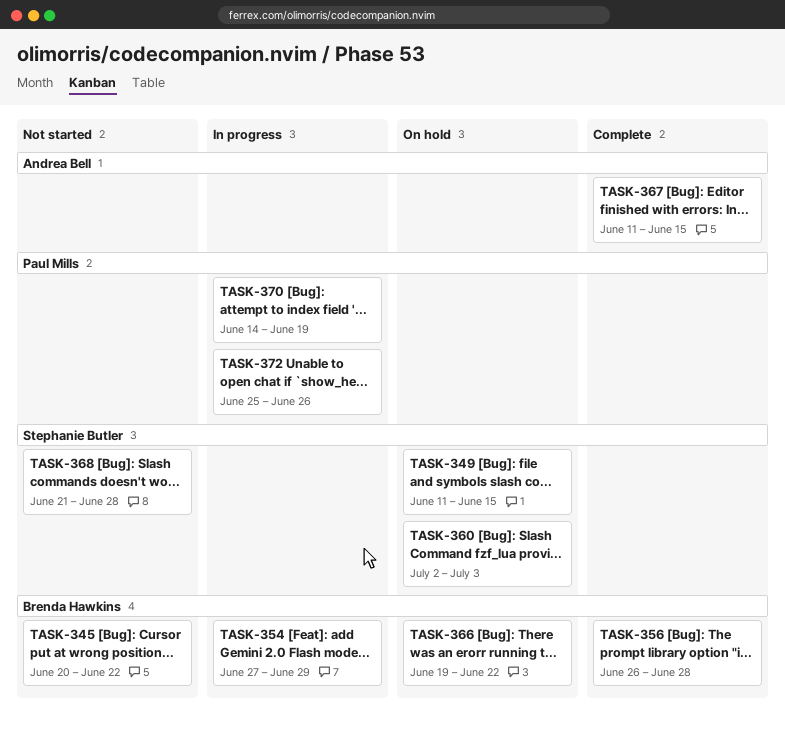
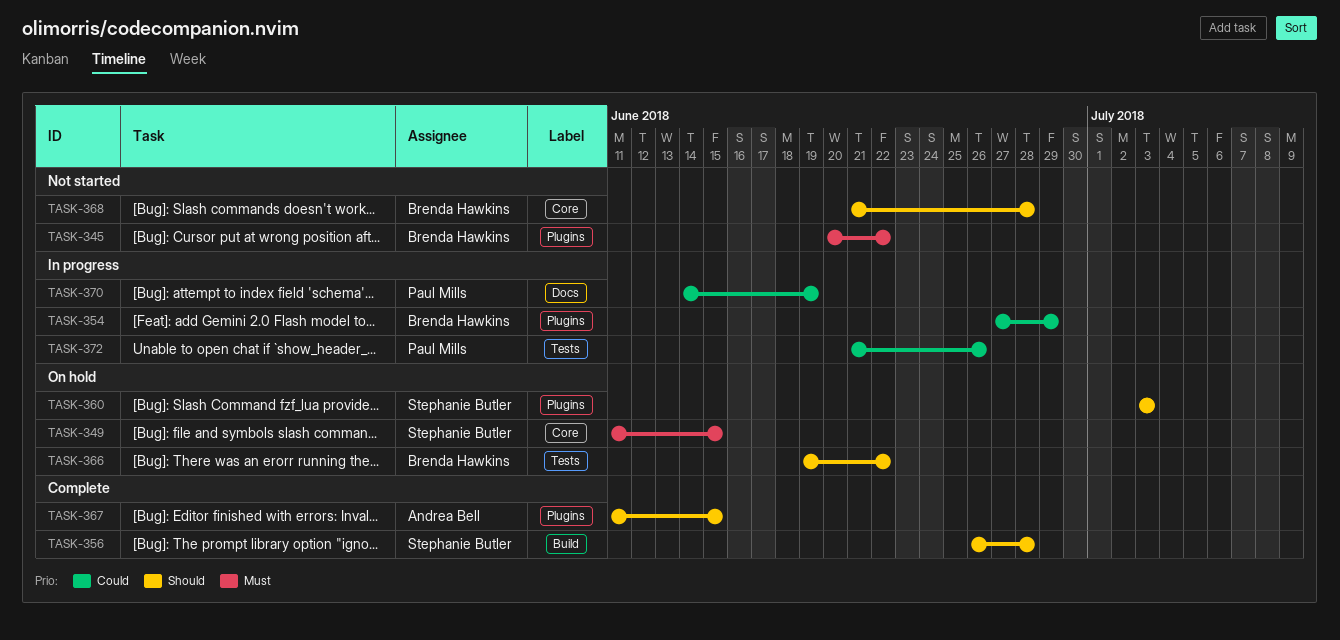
TASK-356, owner: Brenda Hawkins -> Stephanie Butler
TASK-360, start: Jul 2 -> Jul 3
TASK-368, owner: Stephanie Butler -> Brenda Hawkins
TASK-372, start: Jun 25 -> Jun 21

